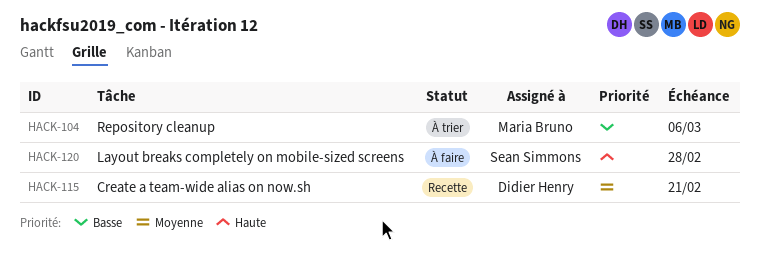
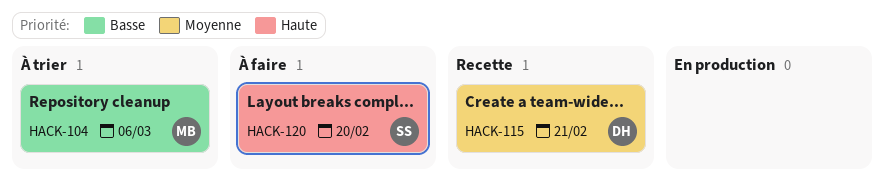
HACK-120, due: Feb 28 -> Feb 20

